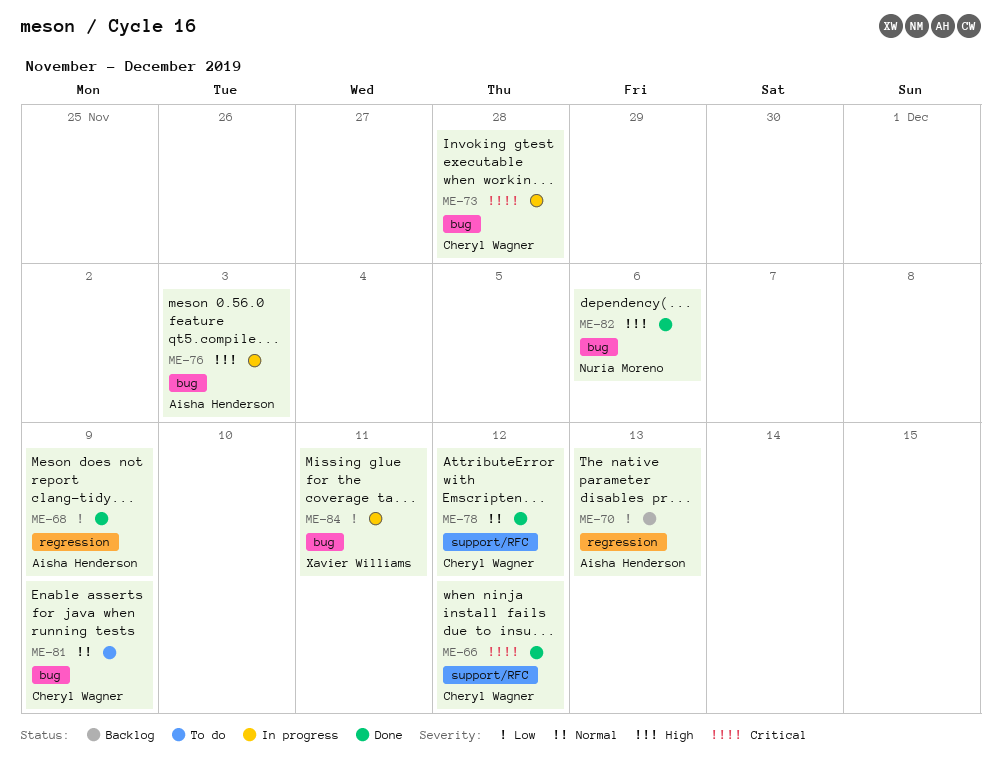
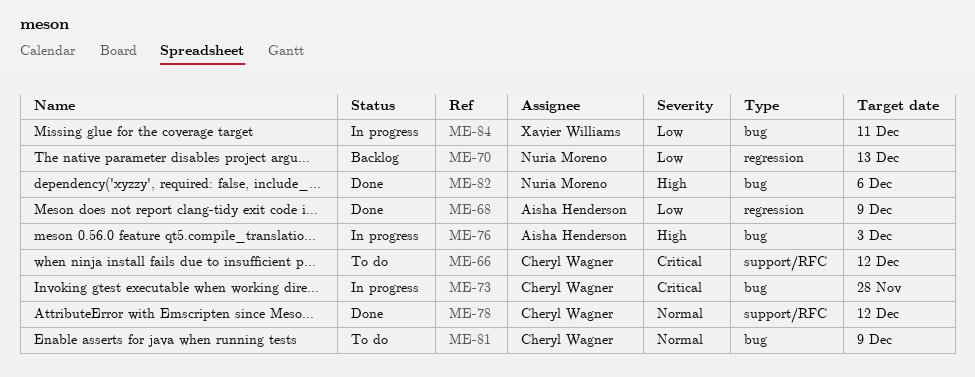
ME-66, status: Done -> To do
ME-70, owner: Aisha Henderson -> Nuria Moreno

